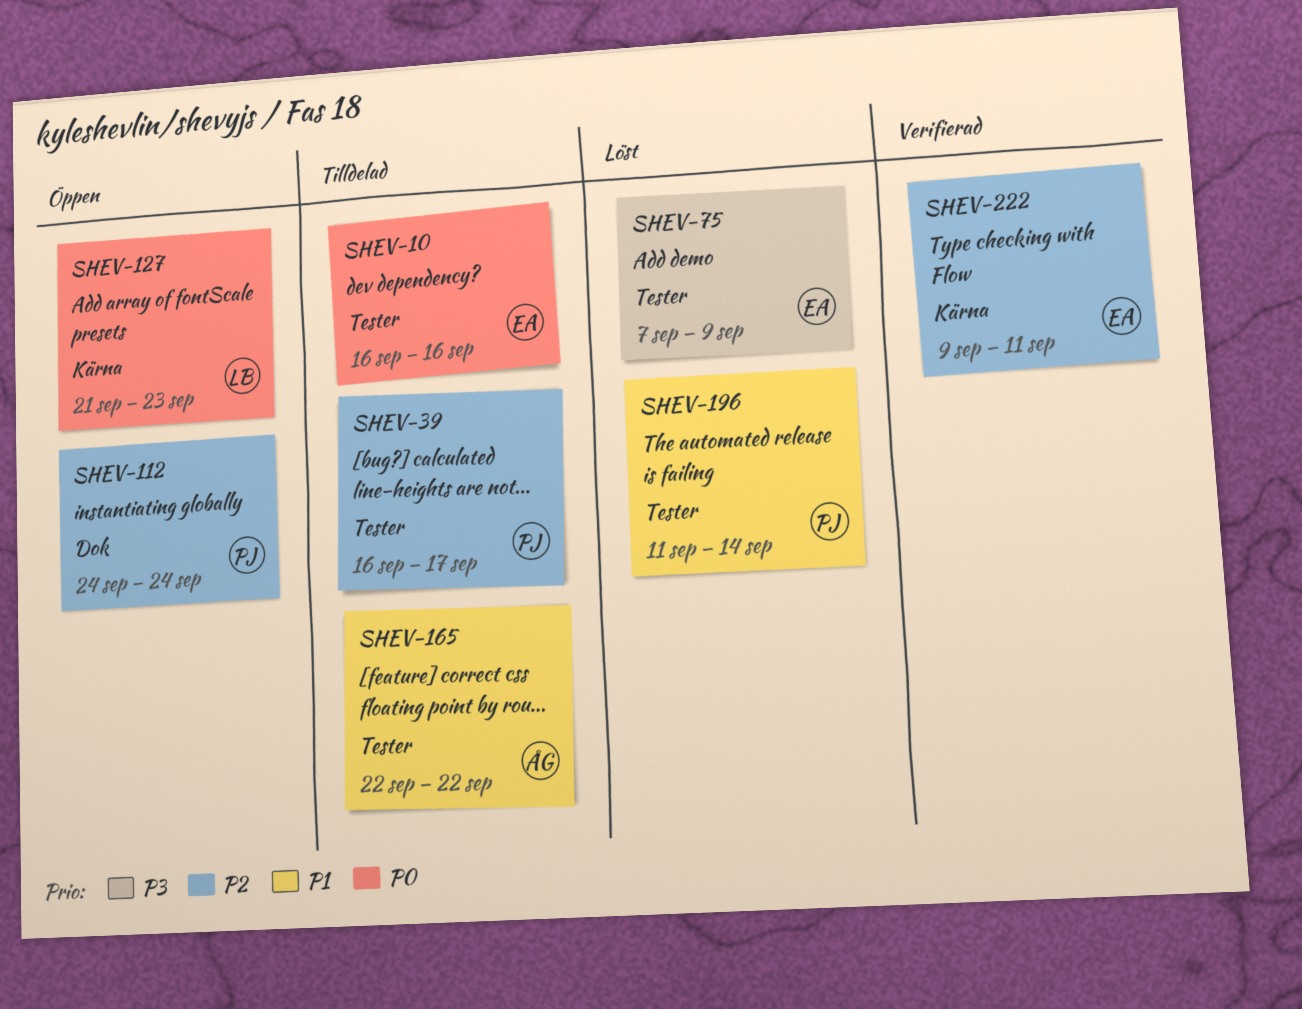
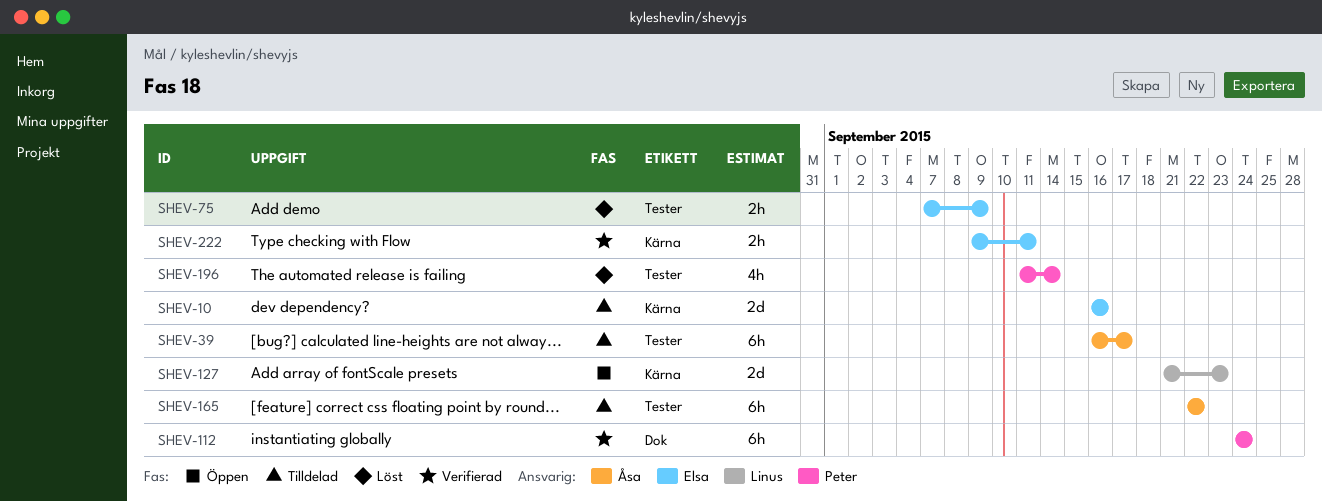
SHEV-10, label: Tester -> Kärna
SHEV-39, owner: Peter -> Åsa
SHEV-112, status: Öppen -> Verifierad

